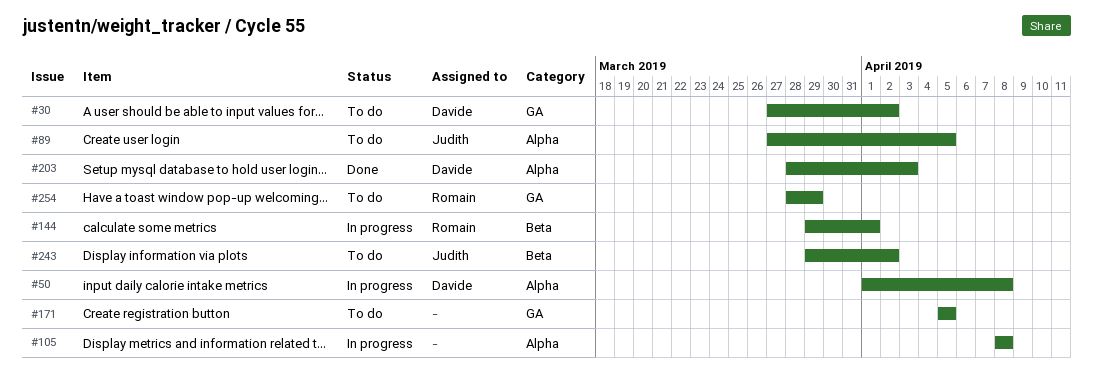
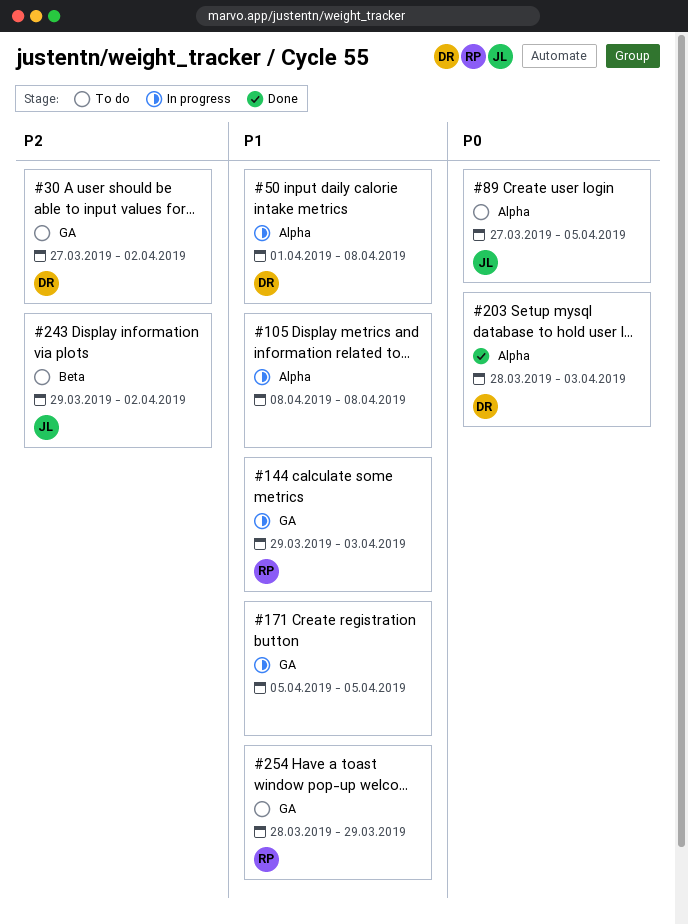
#144, label: Beta -> GA
#144, due: Apr 1 -> Apr 3
#171, status: To do -> In progress

